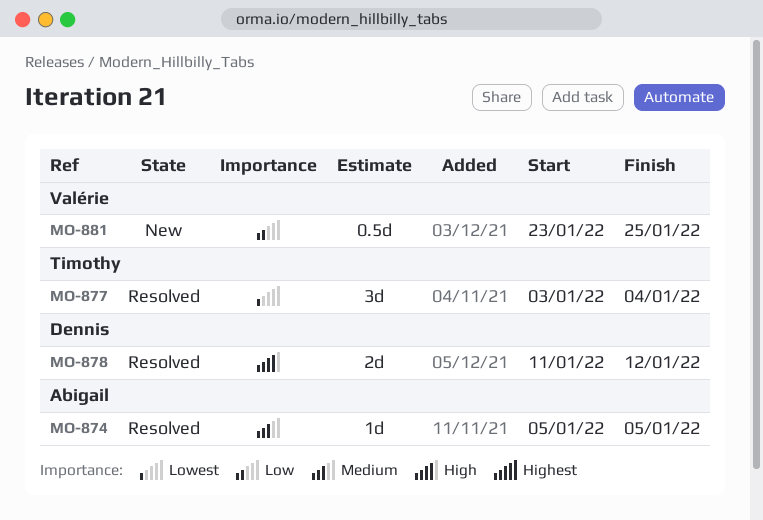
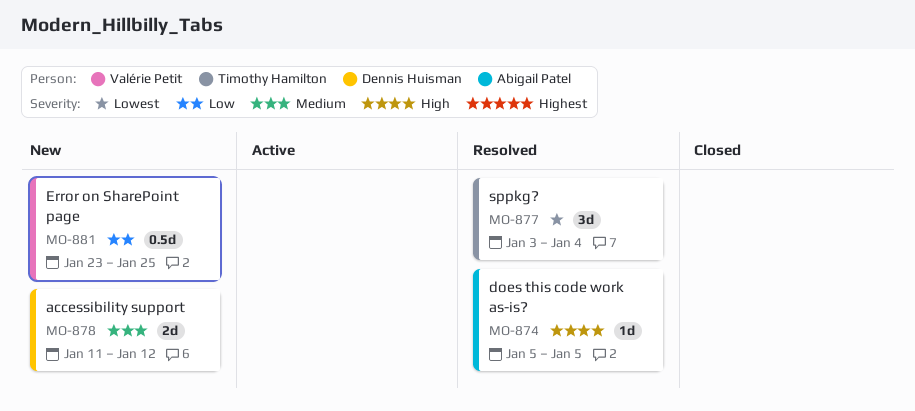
MO-874, priority: Medium -> High
MO-878, status: Resolved -> New
MO-878, priority: High -> Medium

